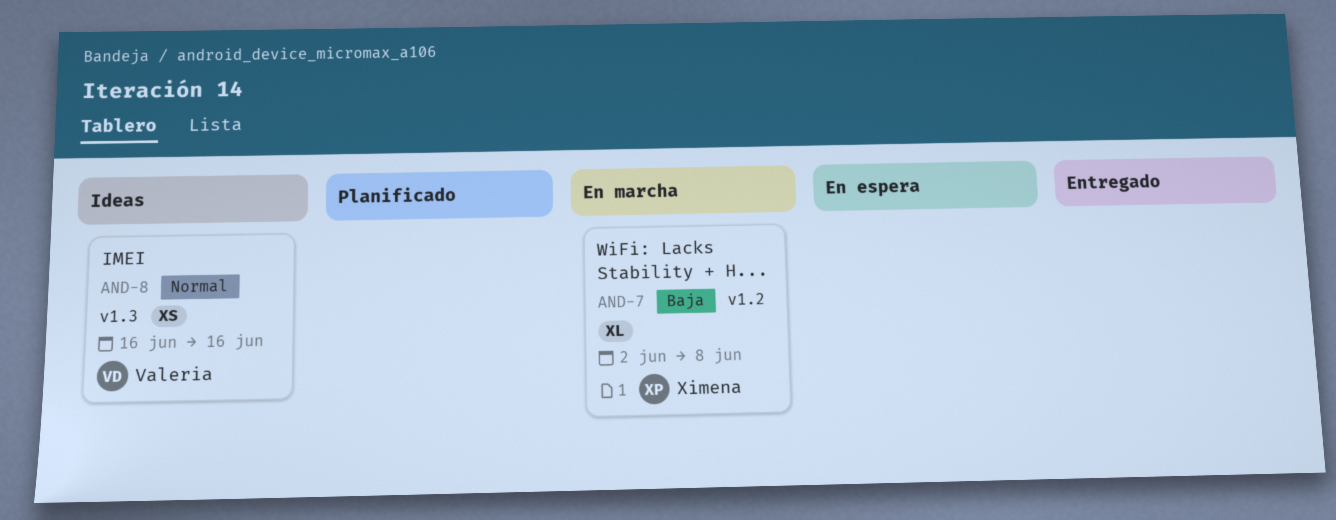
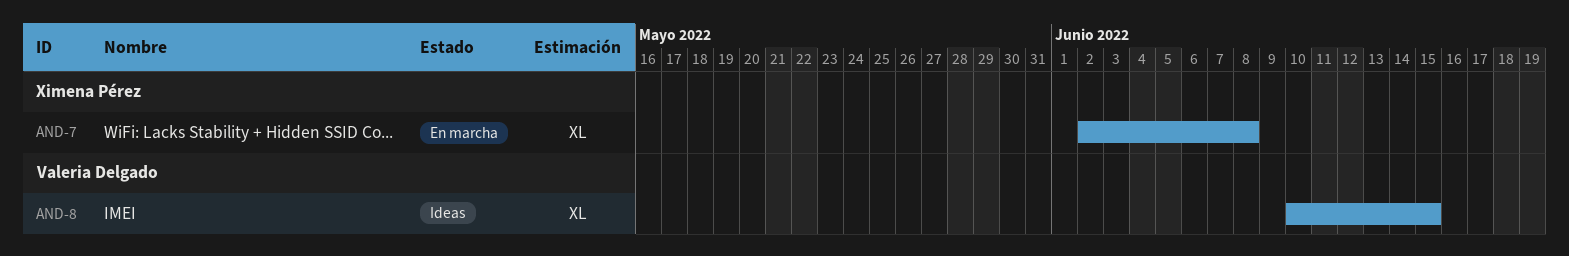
AND-8, estimate: XS -> XL
AND-8, start: Jun 16 -> Jun 10
AND-8, due: Jun 16 -> Jun 15

